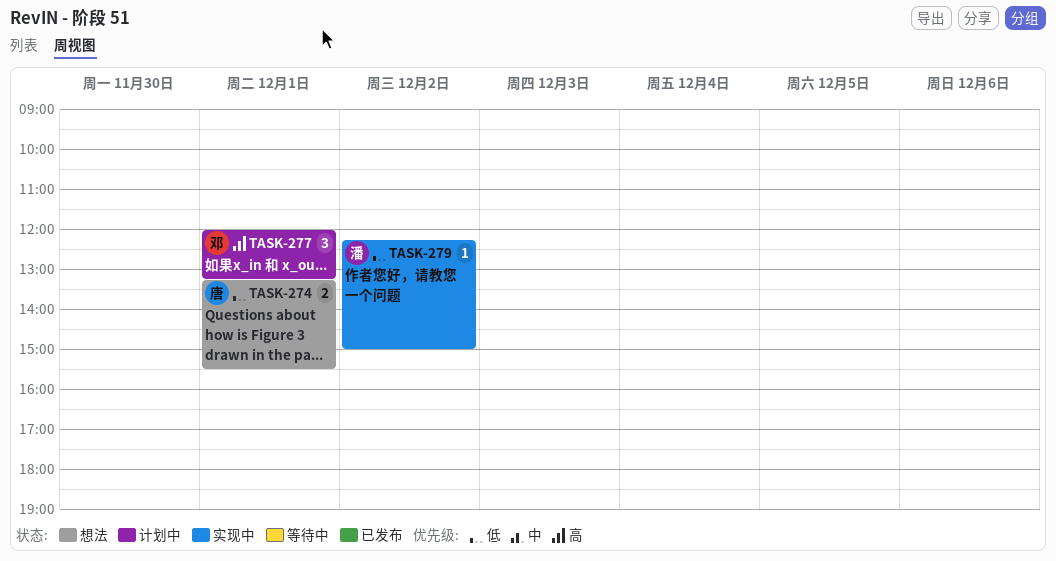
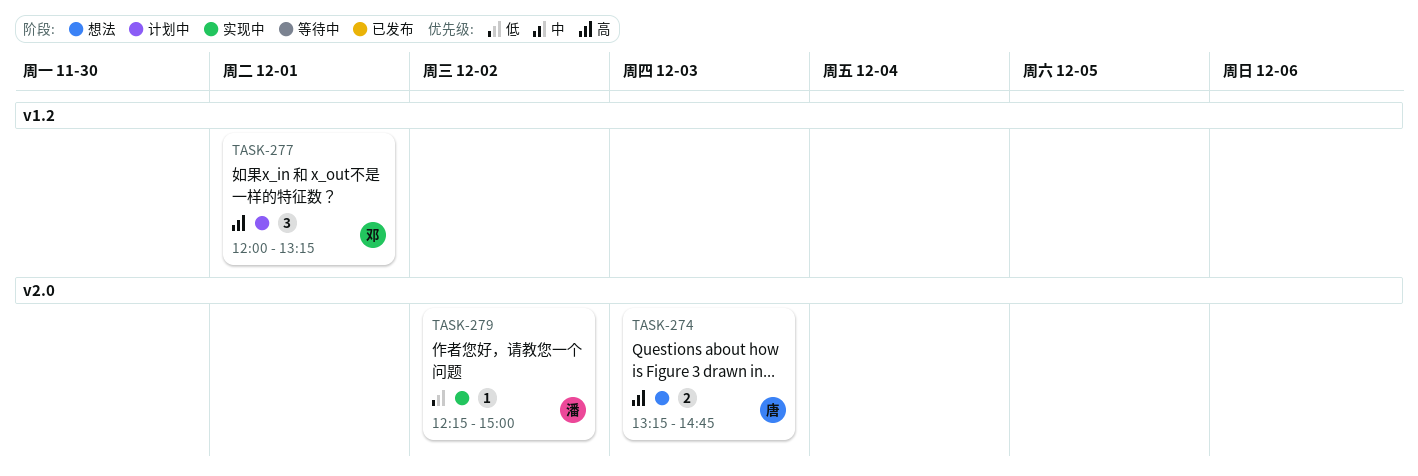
TASK-274, priority: 低 -> 高
TASK-274, day: Dec 1 -> Dec 3
TASK-274, ends: 15:30 -> 14:45

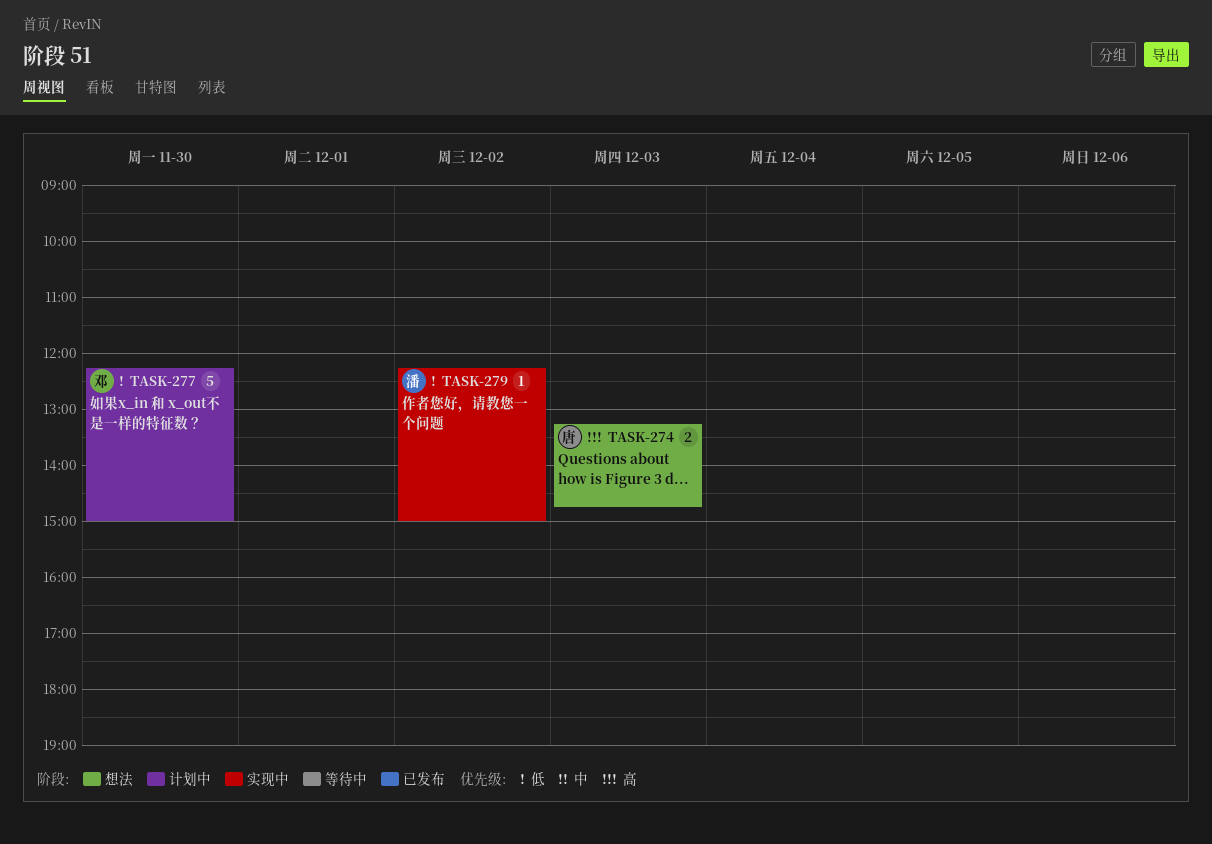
TASK-277, priority: 高 -> 低
TASK-277, estimate: 3 -> 5
TASK-277, day: Dec 1 -> Nov 30
TASK-277, begins: 12:00 -> 12:15
TASK-277, ends: 13:15 -> 15:00

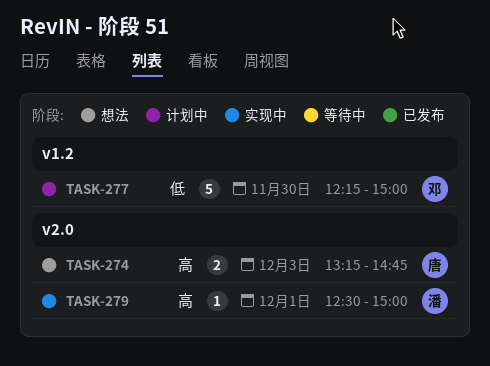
TASK-279, priority: 低 -> 高
TASK-279, day: Dec 2 -> Dec 1
TASK-279, begins: 12:15 -> 12:30

